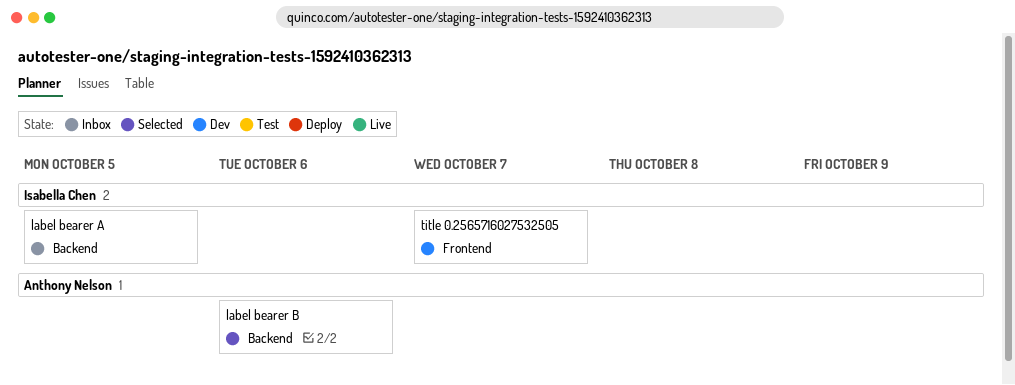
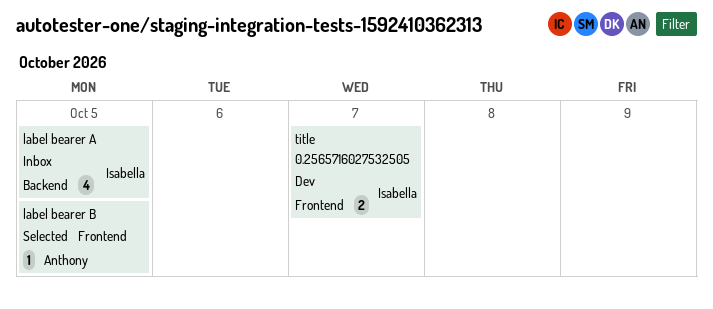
label bearer B, label: Backend -> Frontend
label bearer B, due: Oct 6 -> Oct 5

